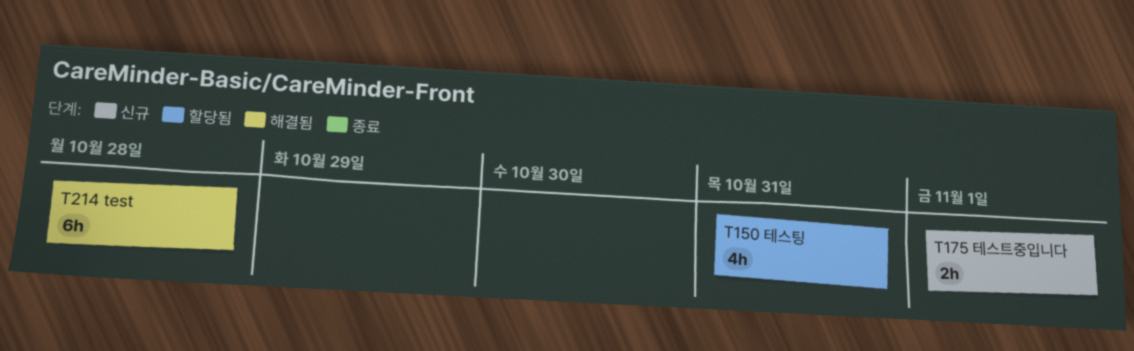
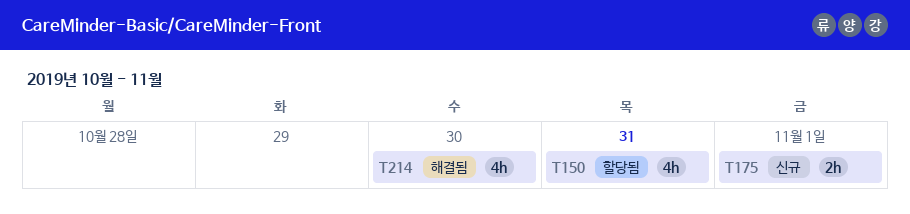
T214, estimate: 6h -> 4h
T214, due: Oct 28 -> Oct 30

